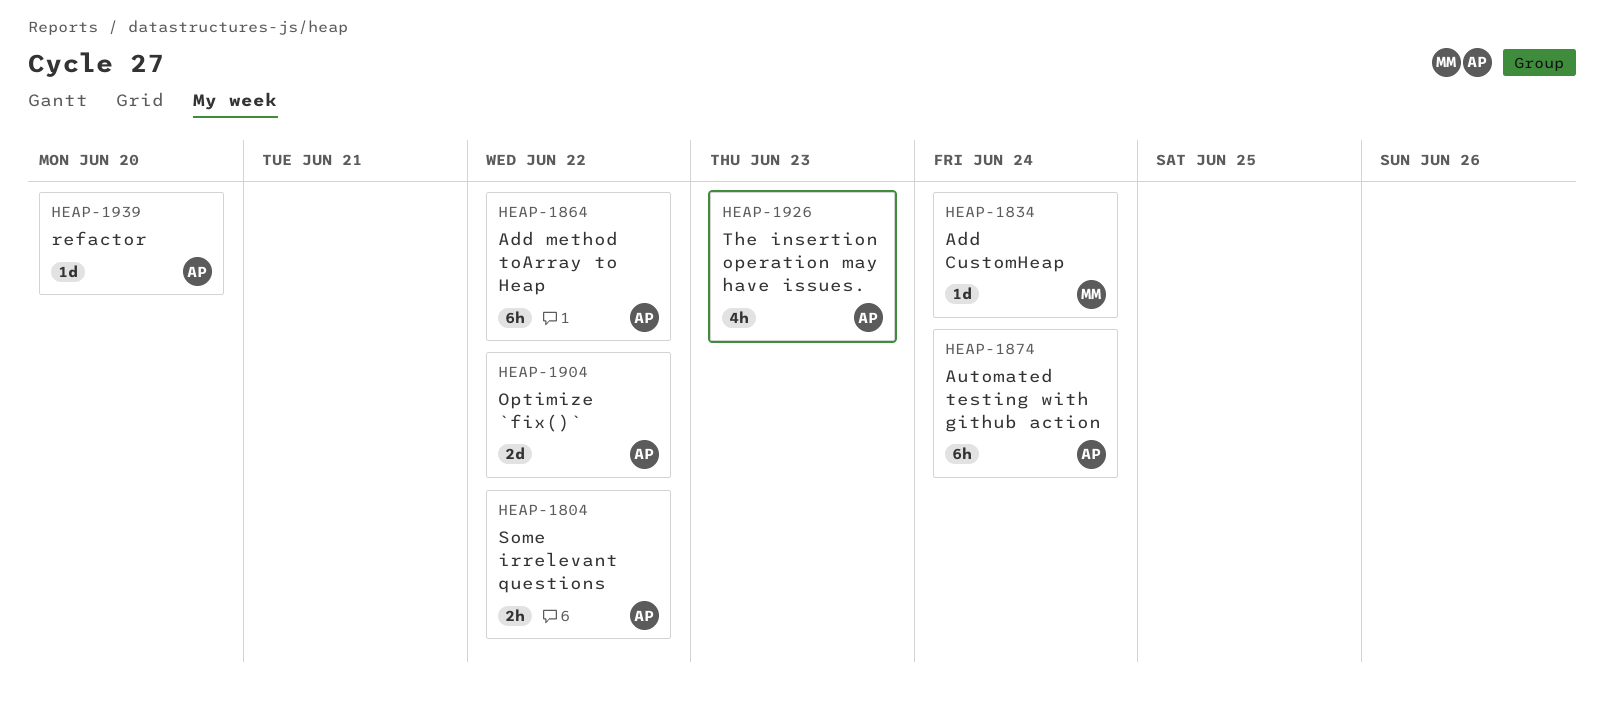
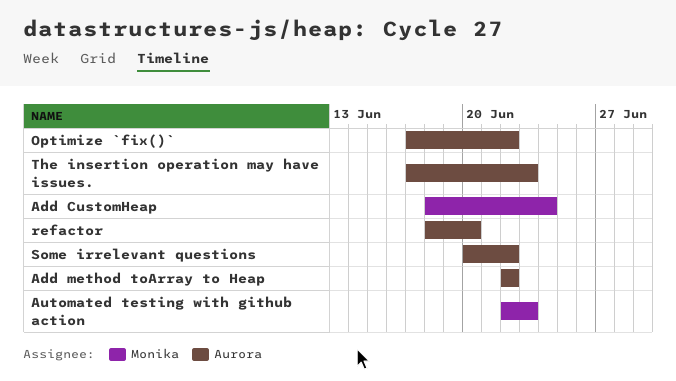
Automated testing with github action, owner: Aurora -> Monika
Automated testing with github action, due: Jun 24 -> Jun 23

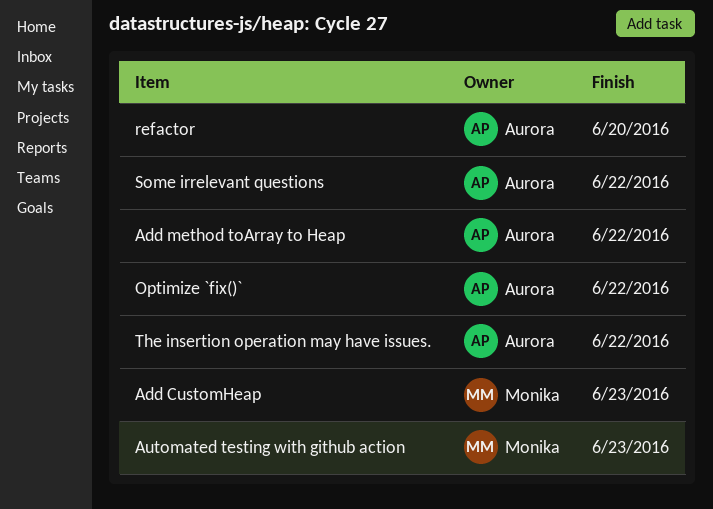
Add CustomHeap, due: Jun 24 -> Jun 23
The insertion operation may have issues., due: Jun 23 -> Jun 22

